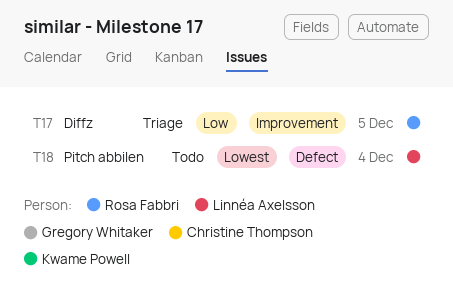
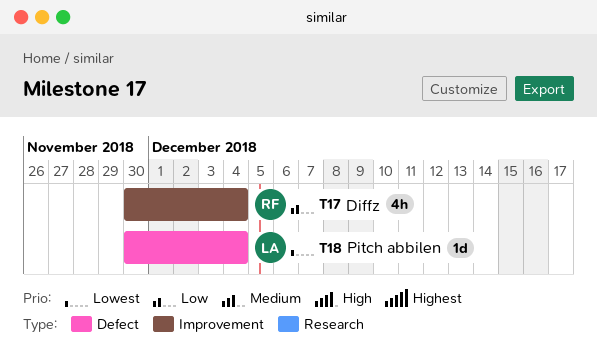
T17, due: Dec 5 -> Dec 4

